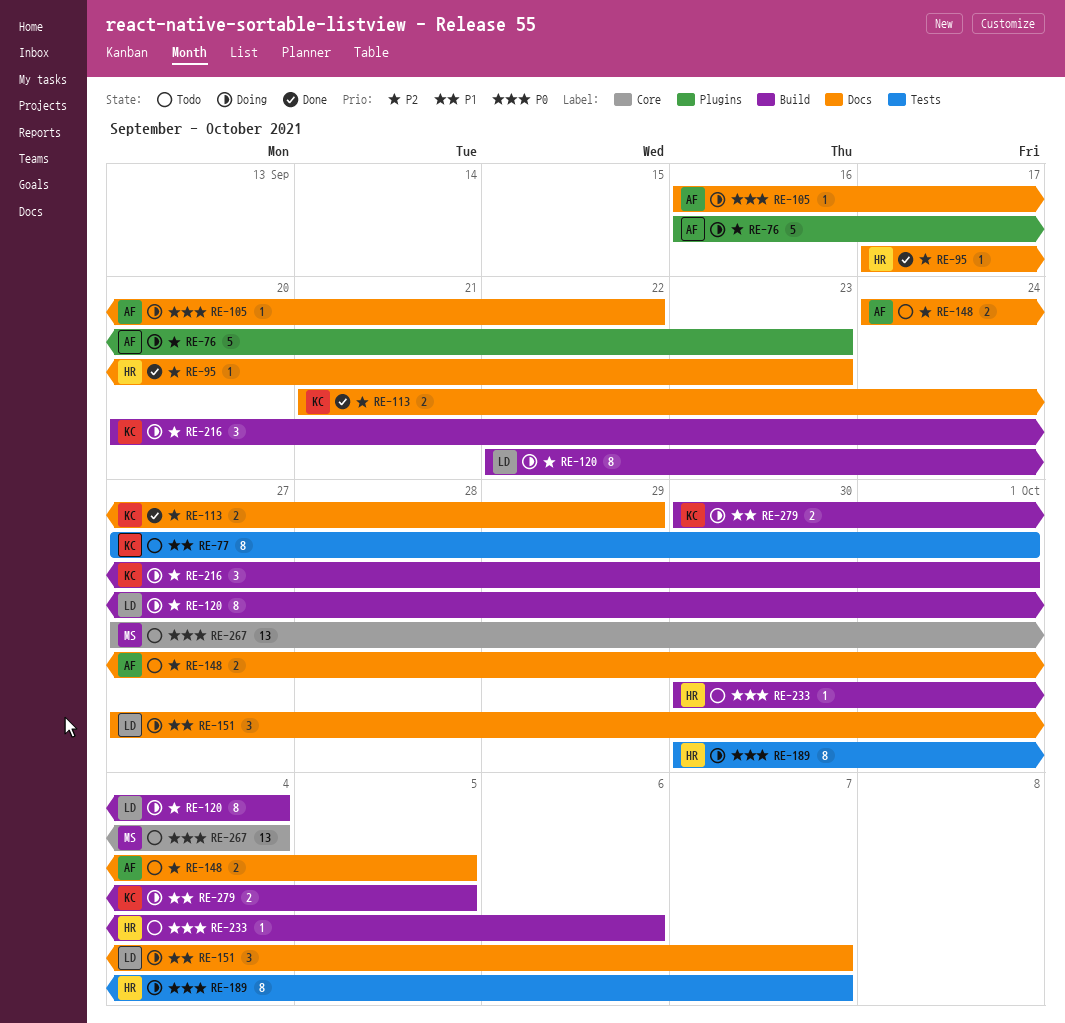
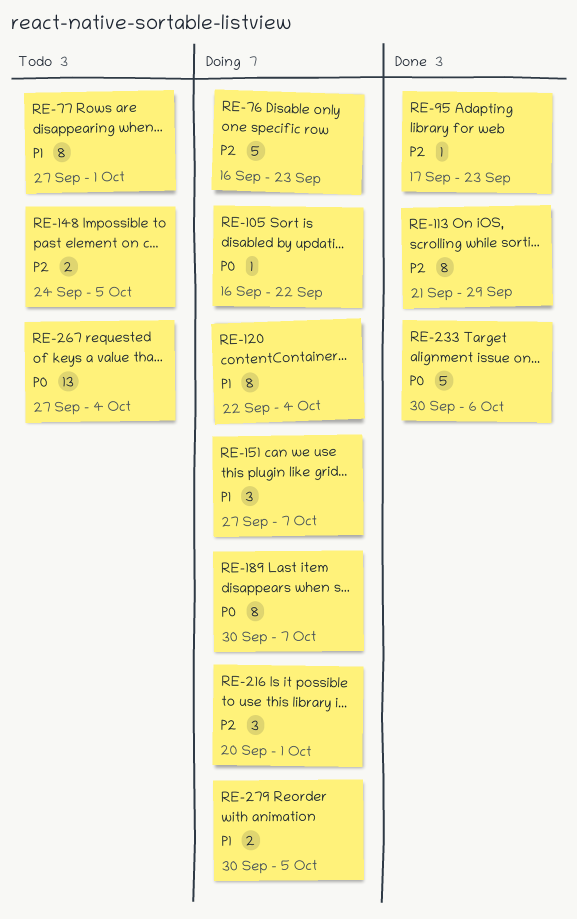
RE-113, estimate: 2 -> 8
RE-120, priority: P2 -> P1
RE-233, status: Todo -> Done
RE-233, estimate: 1 -> 5

